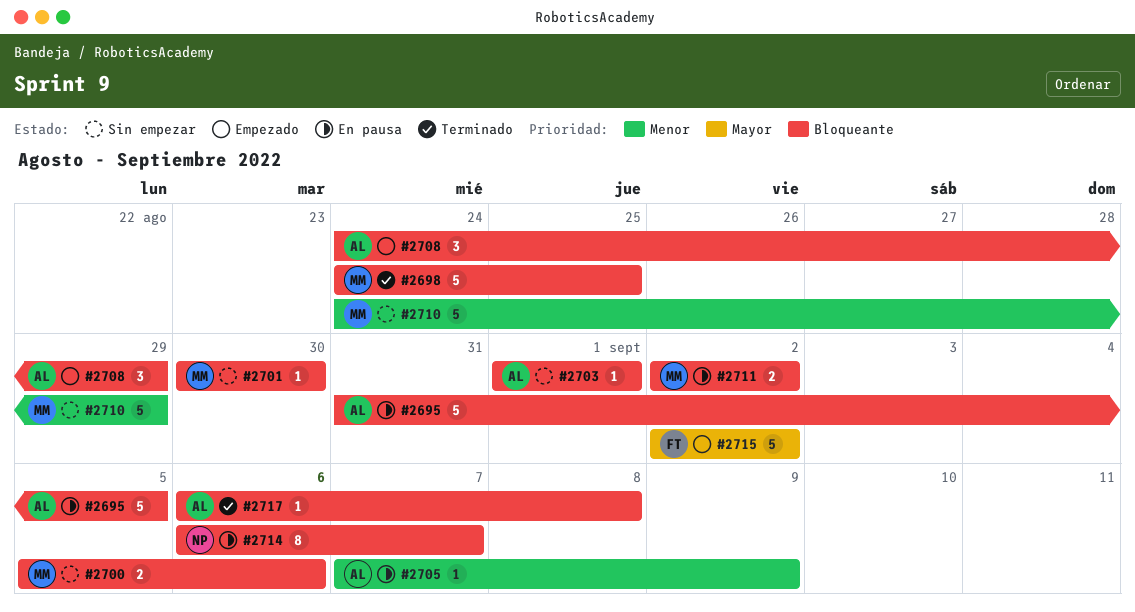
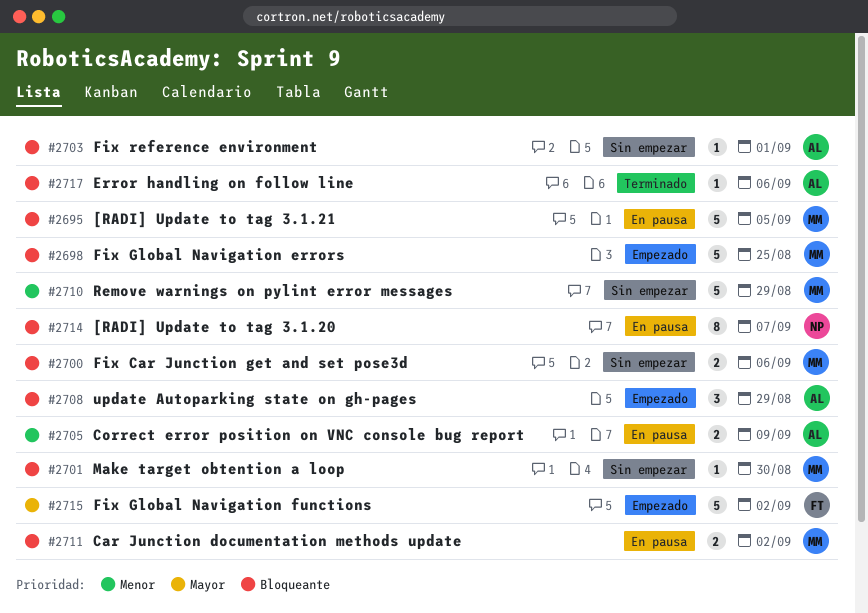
#2695, owner: AL -> MM
#2698, status: Terminado -> Empezado
#2705, estimate: 1 -> 2
#2717, due: Sep 8 -> Sep 6

